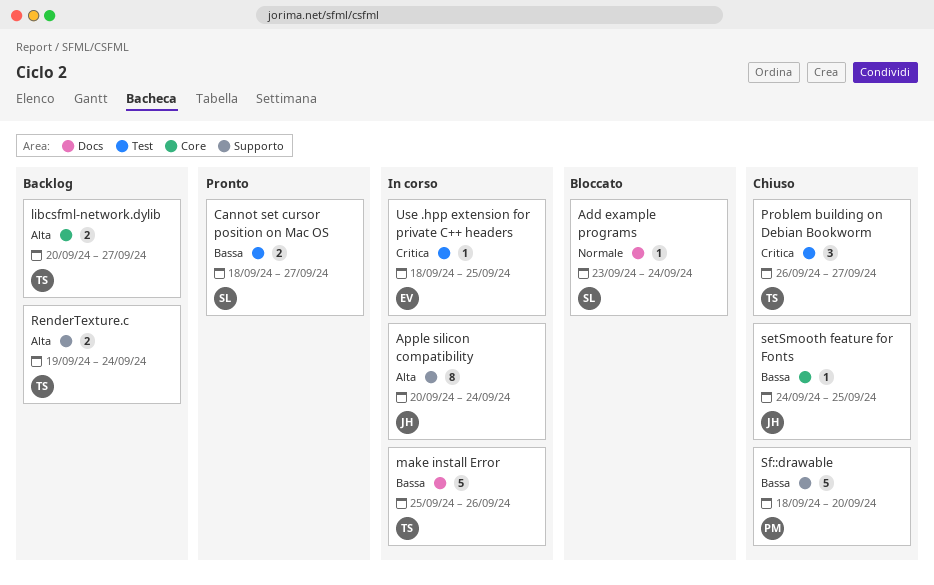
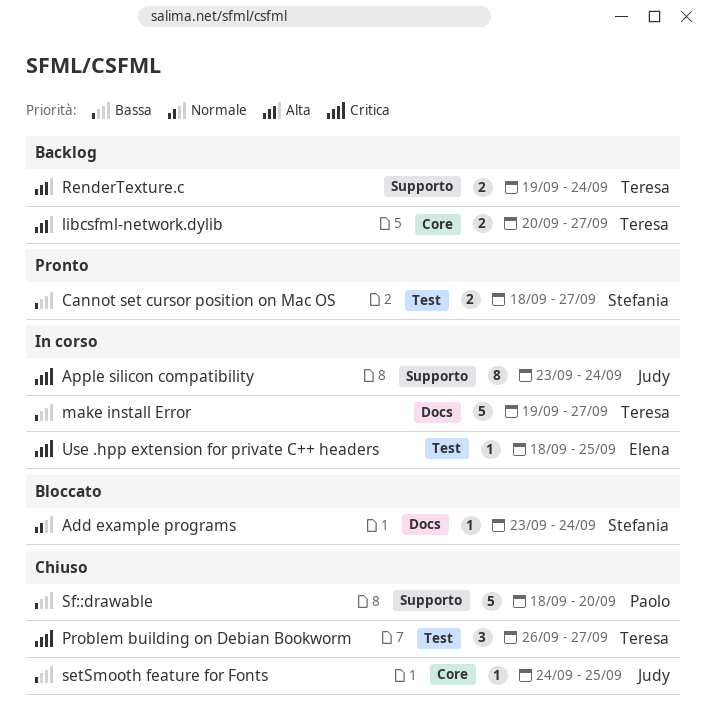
Apple silicon compatibility, priority: Alta -> Critica
Apple silicon compatibility, start: Sep 20 -> Sep 23
make install Error, start: Sep 25 -> Sep 19
make install Error, due: Sep 26 -> Sep 27

